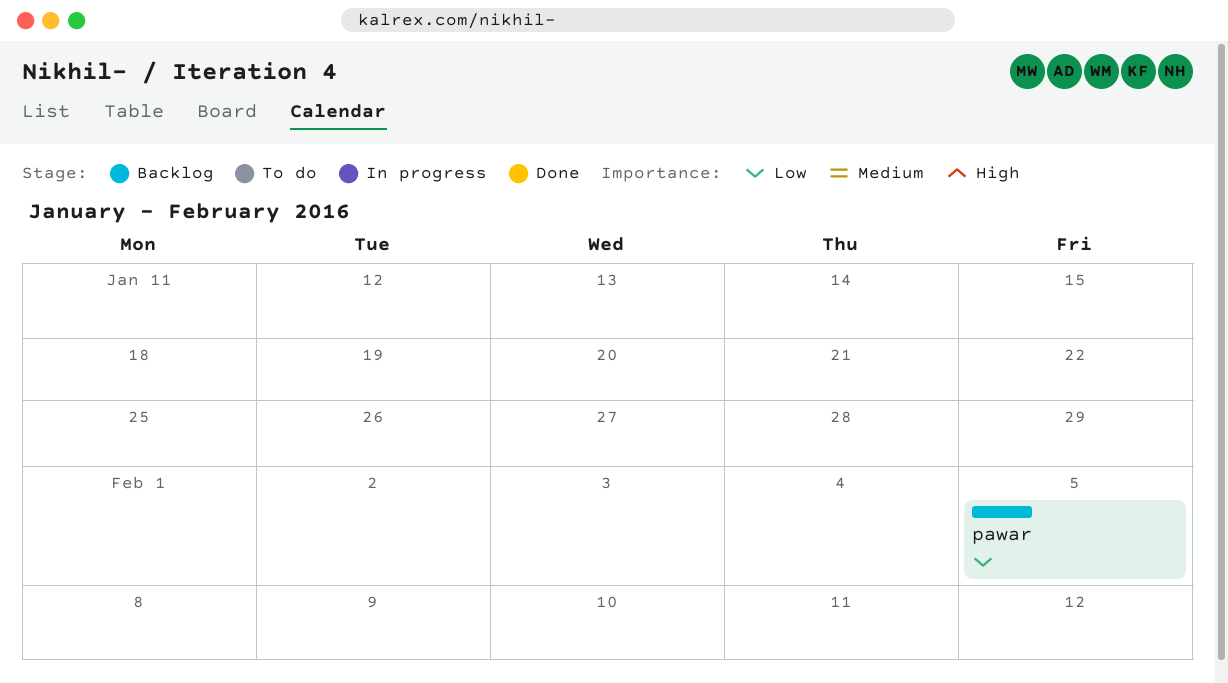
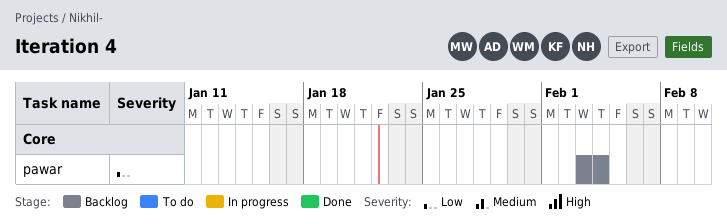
pawar, due: Feb 5 -> Feb 4

